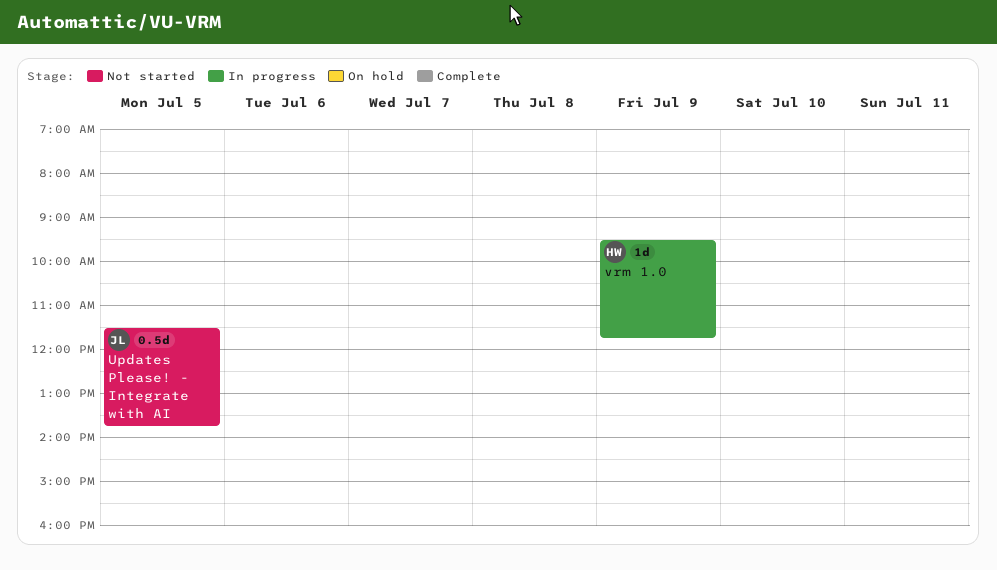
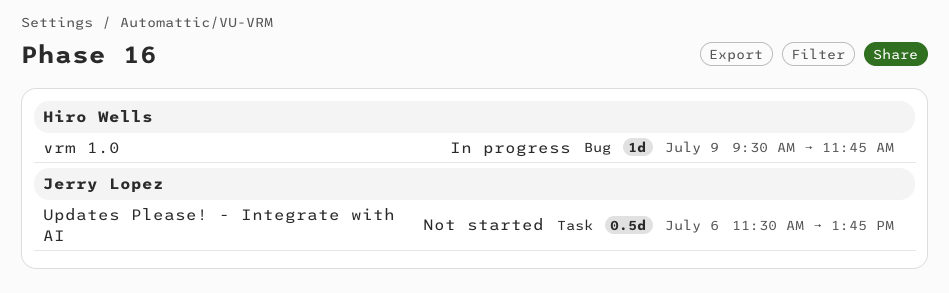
Updates Please! - Integrate with AI, day: Jul 5 -> Jul 6

